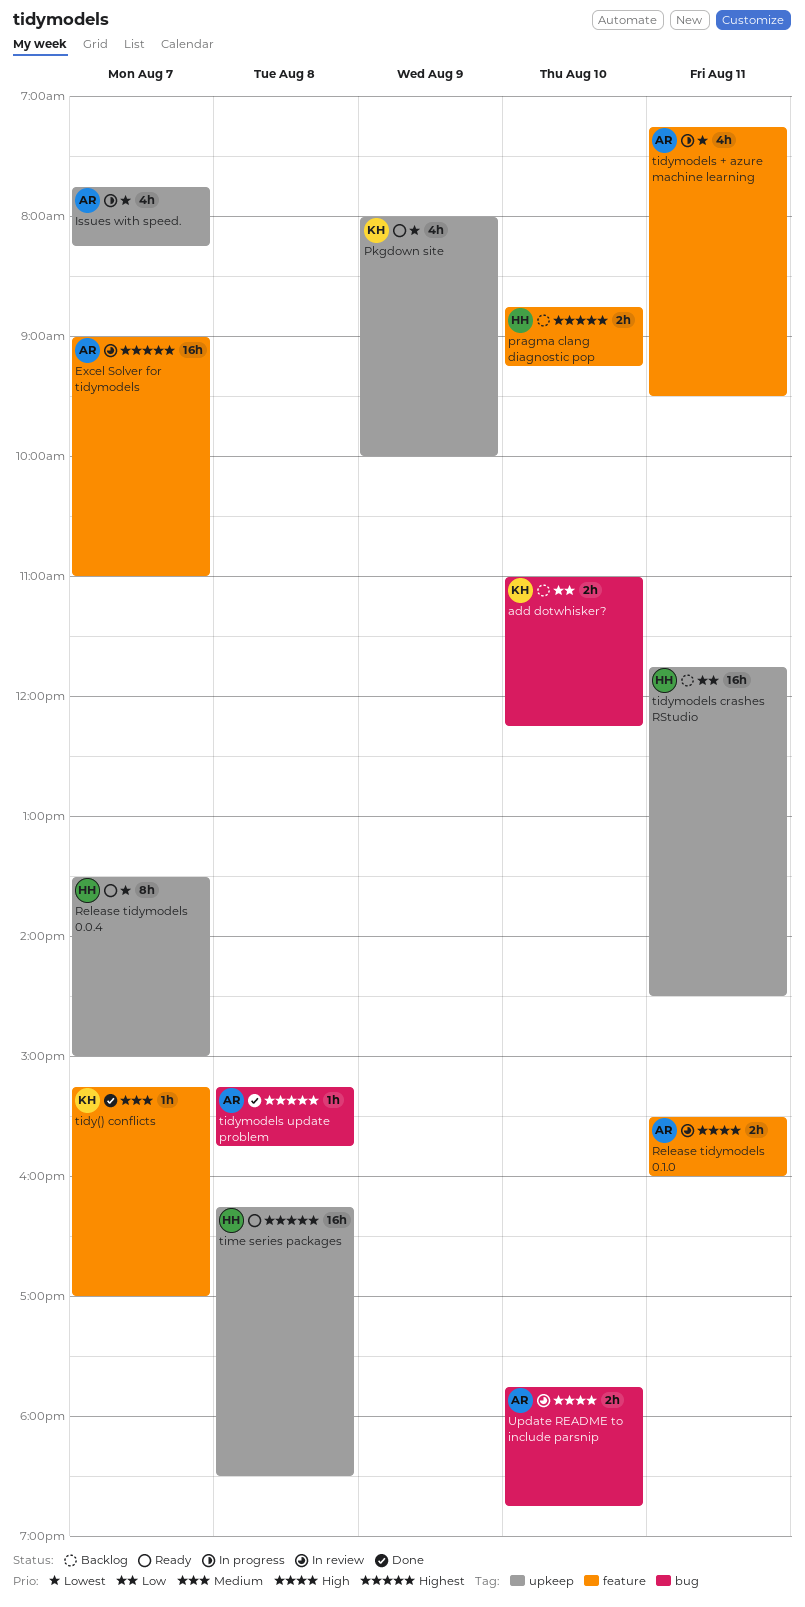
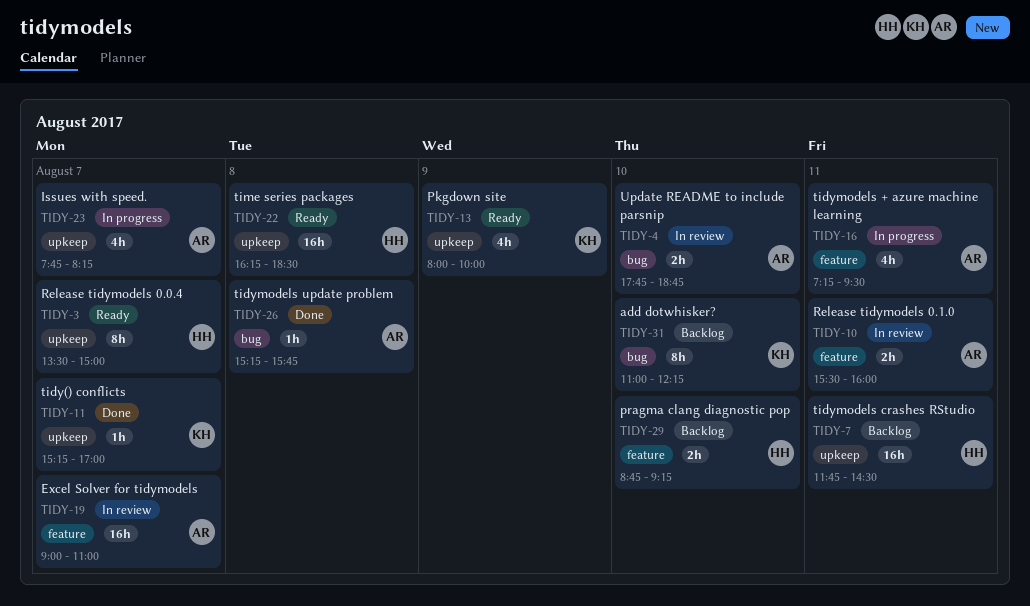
add dotwhisker?, estimate: 2h -> 8h
tidy() conflicts, label: feature -> upkeep

